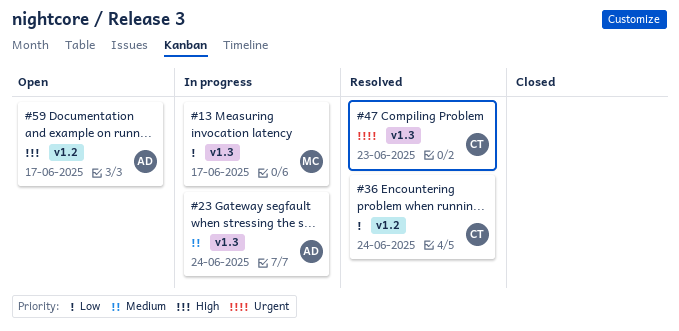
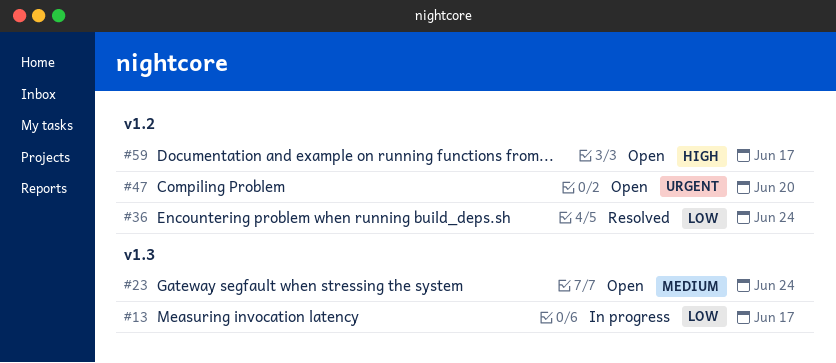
#23, status: In progress -> Open
#47, status: Resolved -> Open
#47, label: v1.3 -> v1.2
#47, due: Jun 23 -> Jun 20

